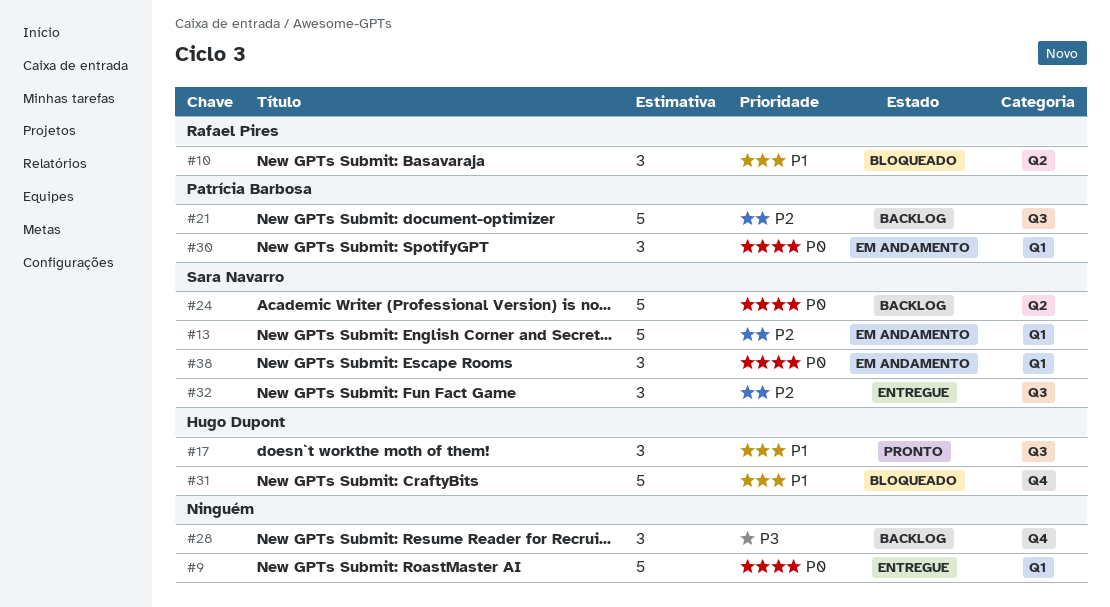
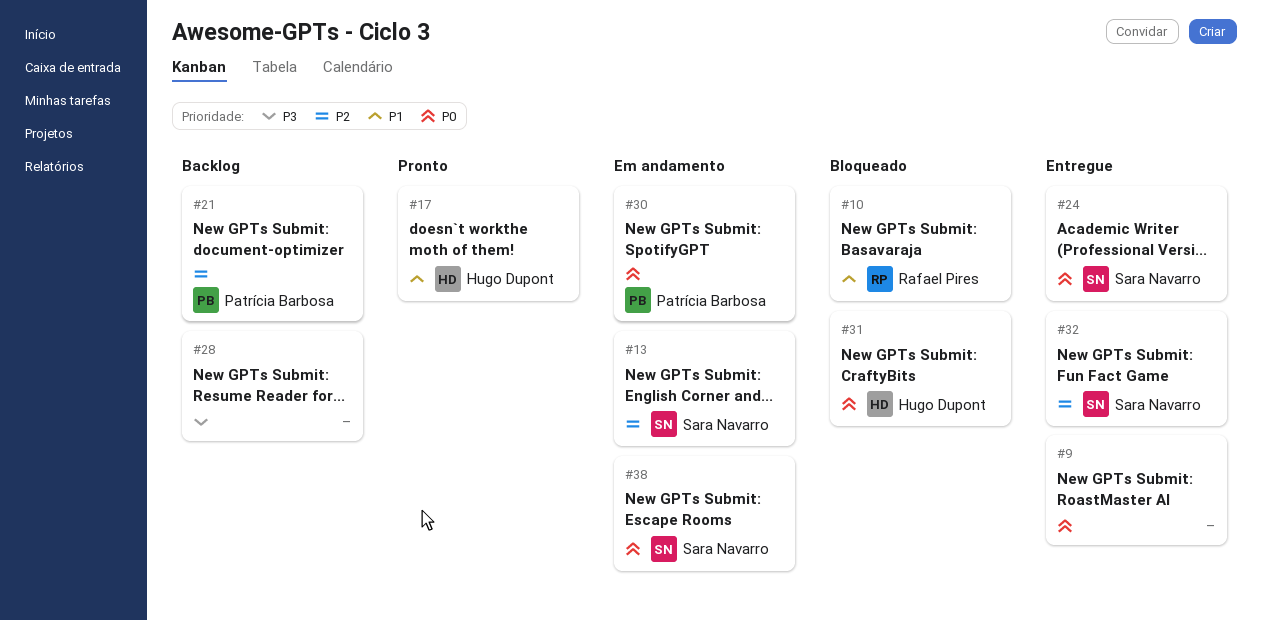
#24, status: Backlog -> Entregue
#31, priority: P1 -> P0

